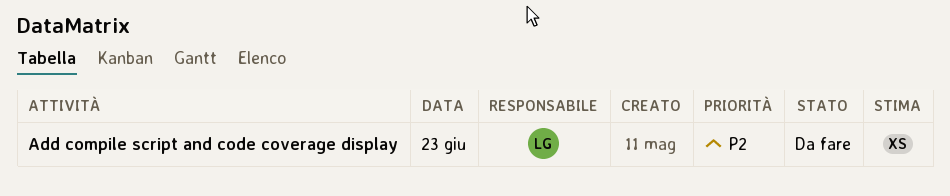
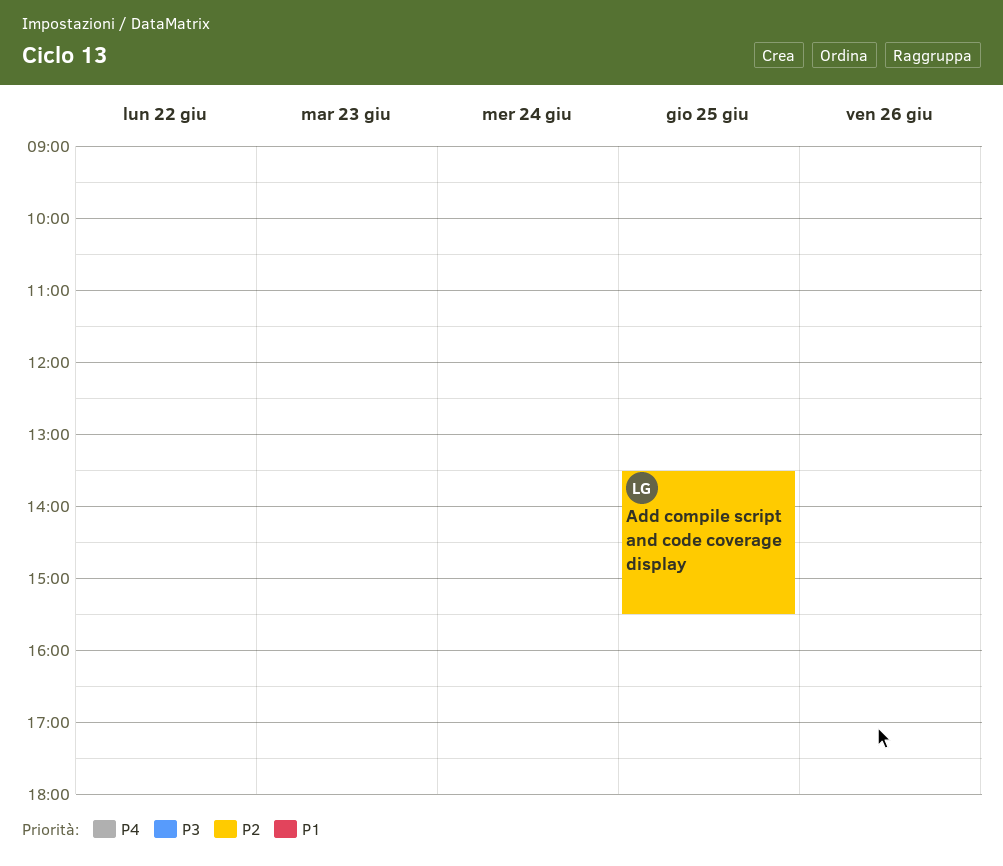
Add compile script and code coverage display, day: Jun 23 -> Jun 25

